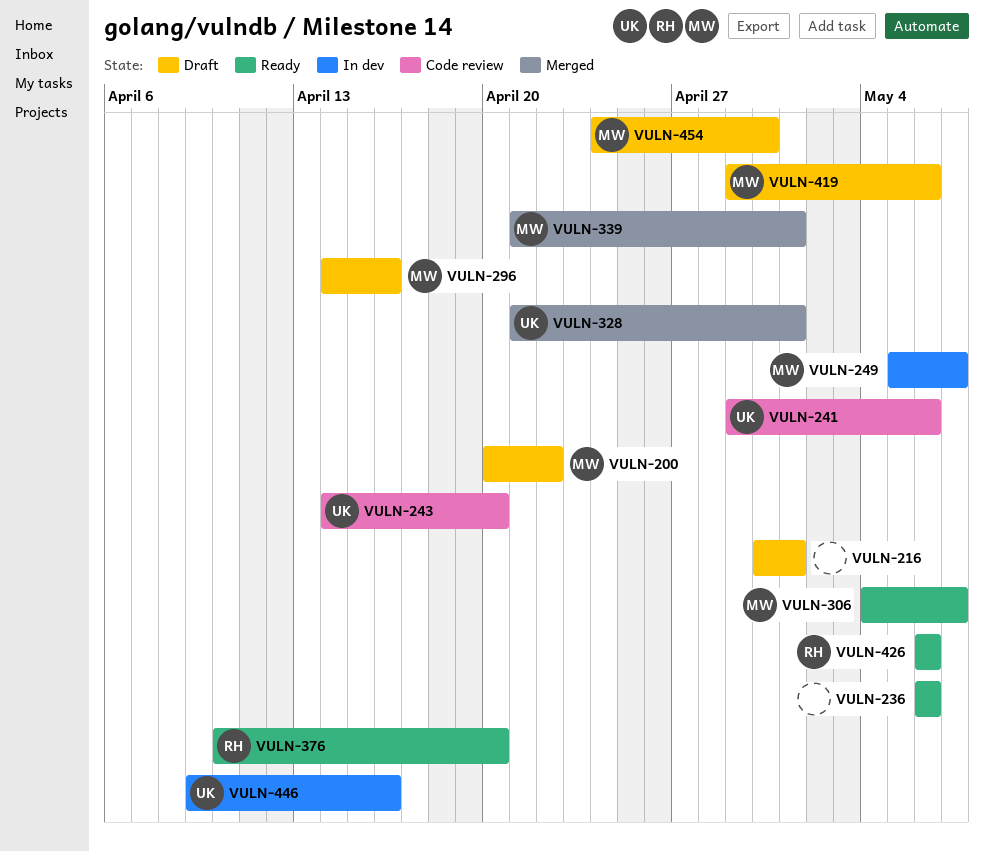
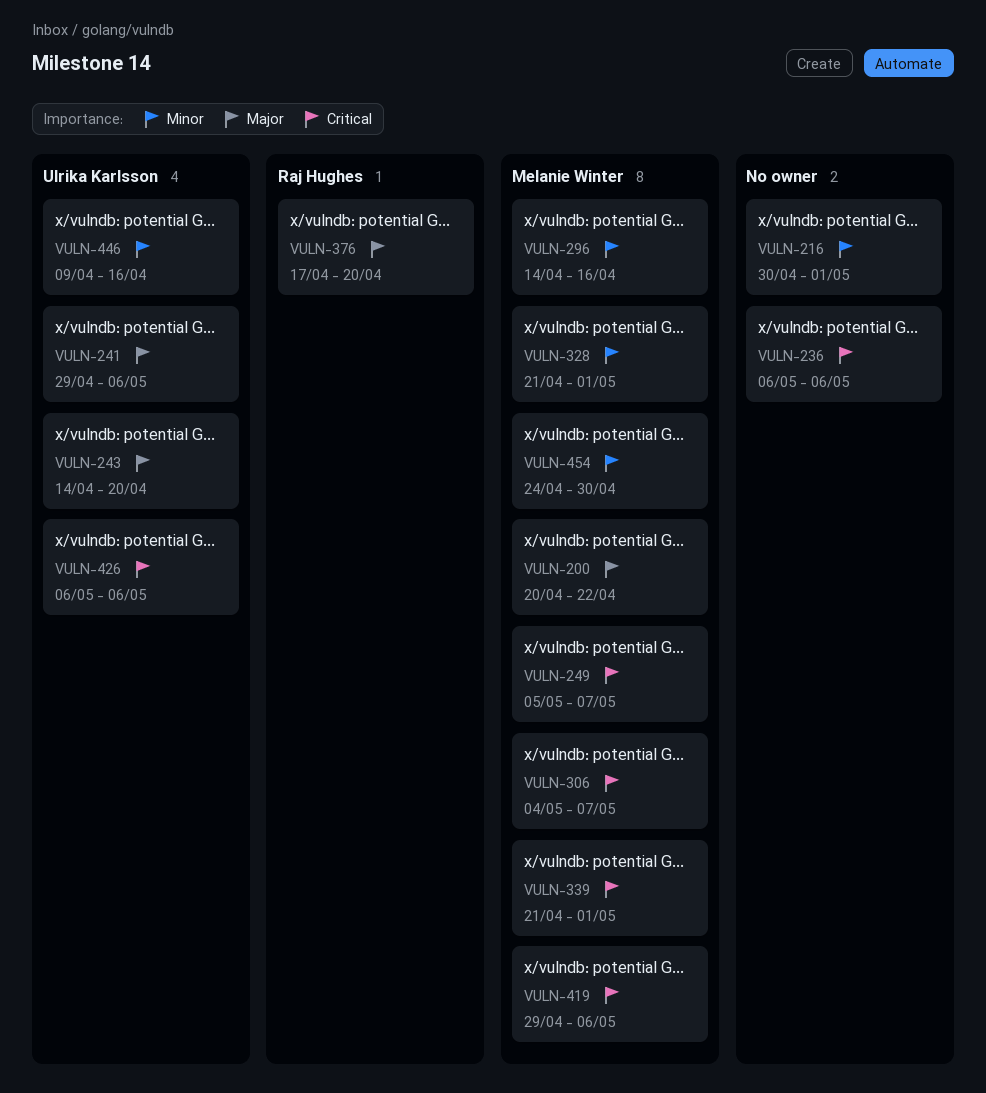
VULN-328, owner: Ulrika Karlsson -> Melanie Winter
VULN-376, start: Apr 10 -> Apr 17
VULN-426, owner: Raj Hughes -> Ulrika Karlsson

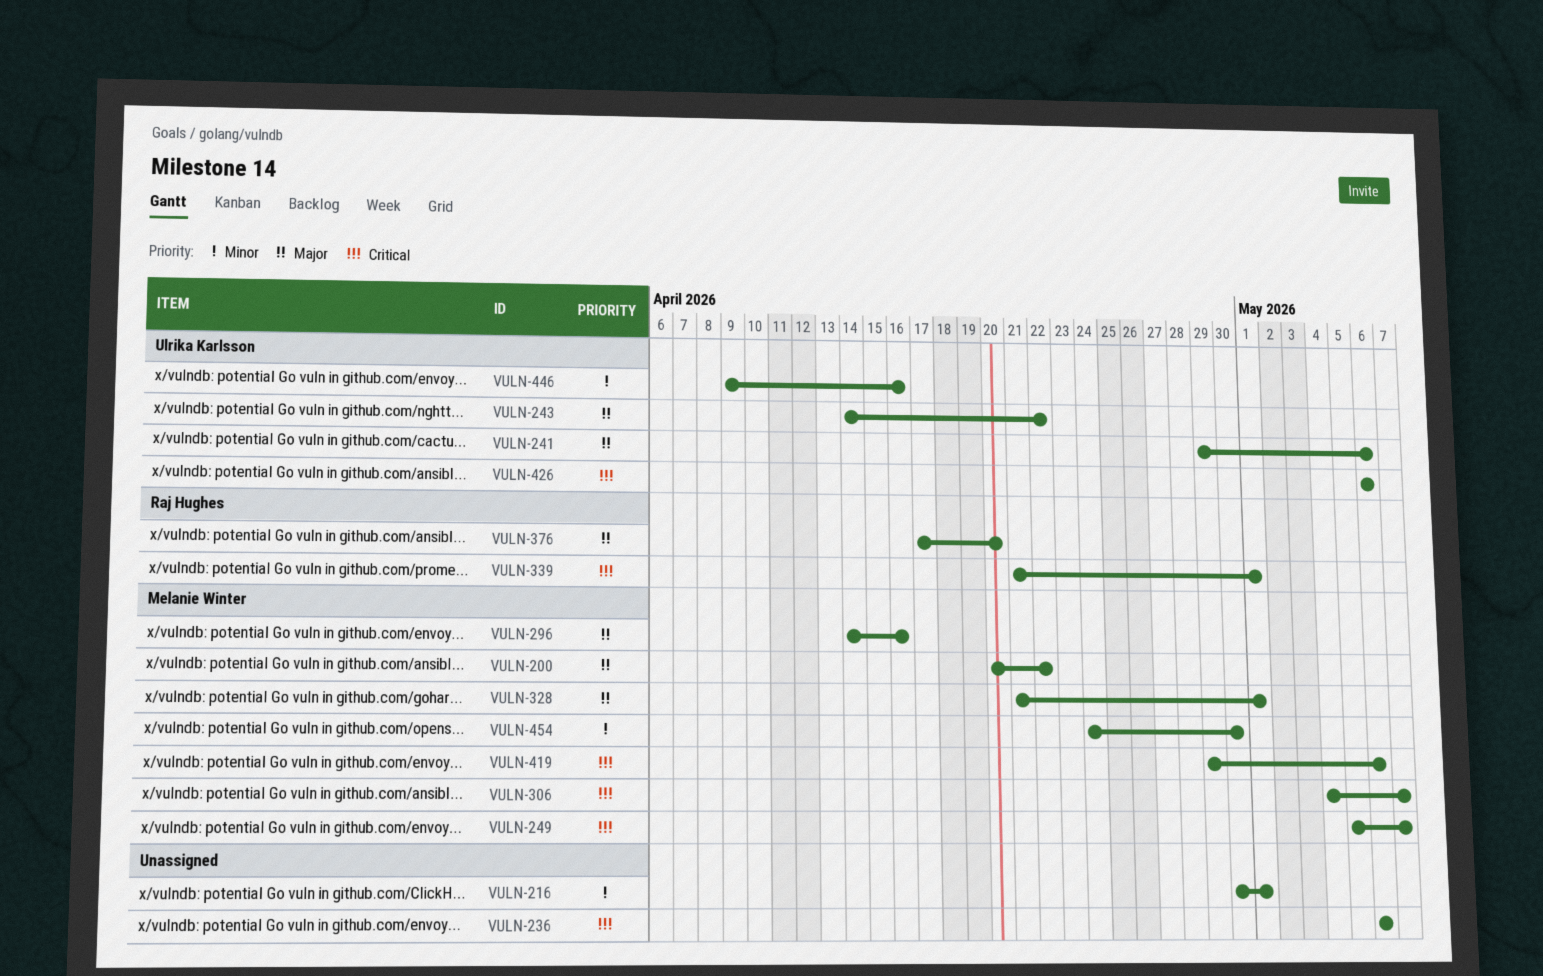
VULN-243, due: Apr 20 -> Apr 22
VULN-296, priority: Minor -> Major
VULN-328, priority: Minor -> Major
VULN-339, owner: Melanie Winter -> Raj Hughes

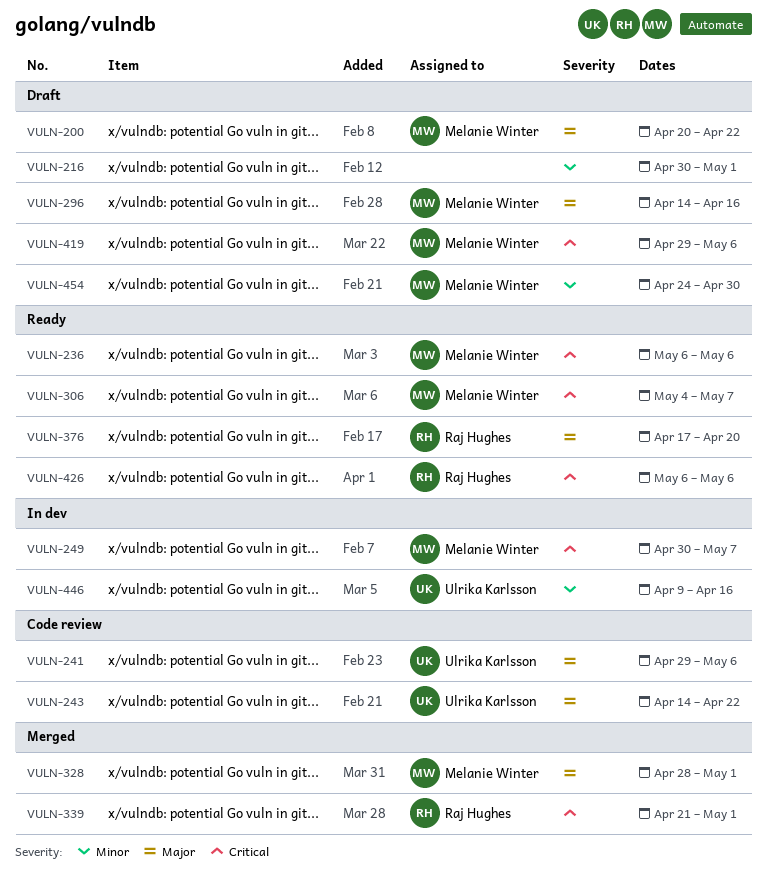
VULN-236, owner: none -> Melanie Winter
VULN-249, start: May 5 -> Apr 30
VULN-328, start: Apr 21 -> Apr 28
VULN-426, owner: Ulrika Karlsson -> Raj Hughes

